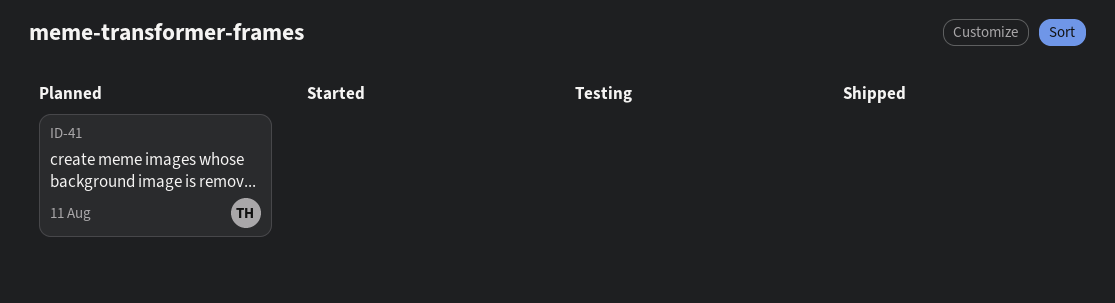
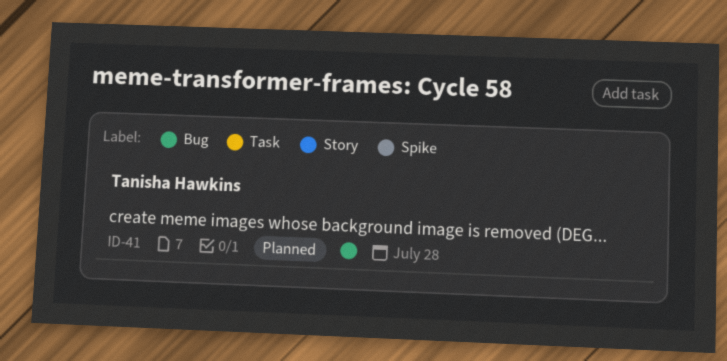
ID-41, due: Aug 11 -> Jul 28

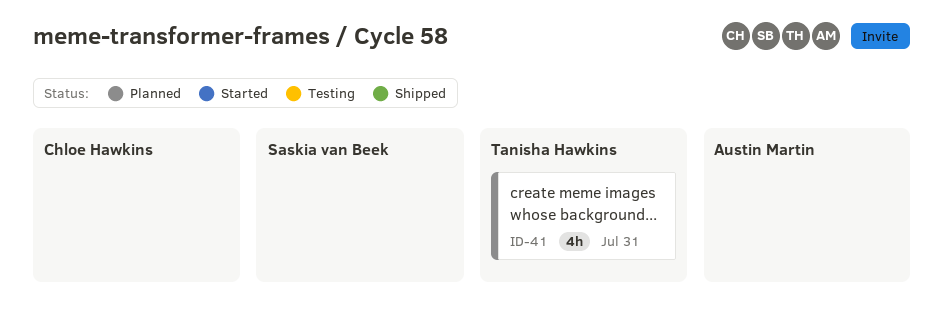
ID-41, due: Jul 28 -> Jul 31

